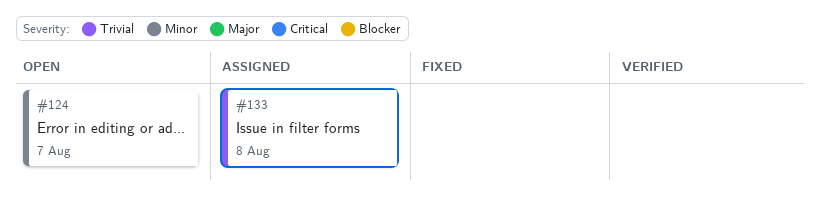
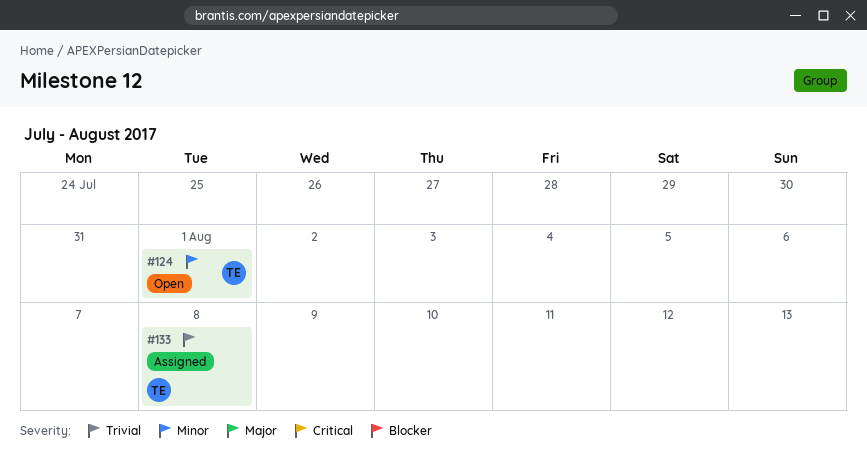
#124, due: Aug 7 -> Aug 1

